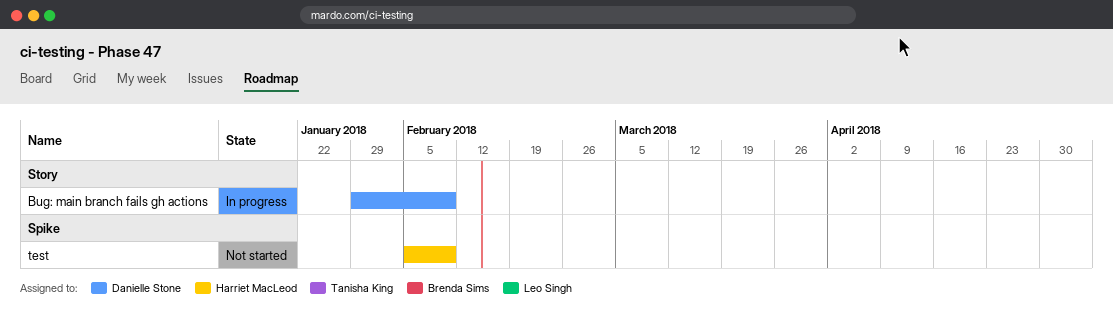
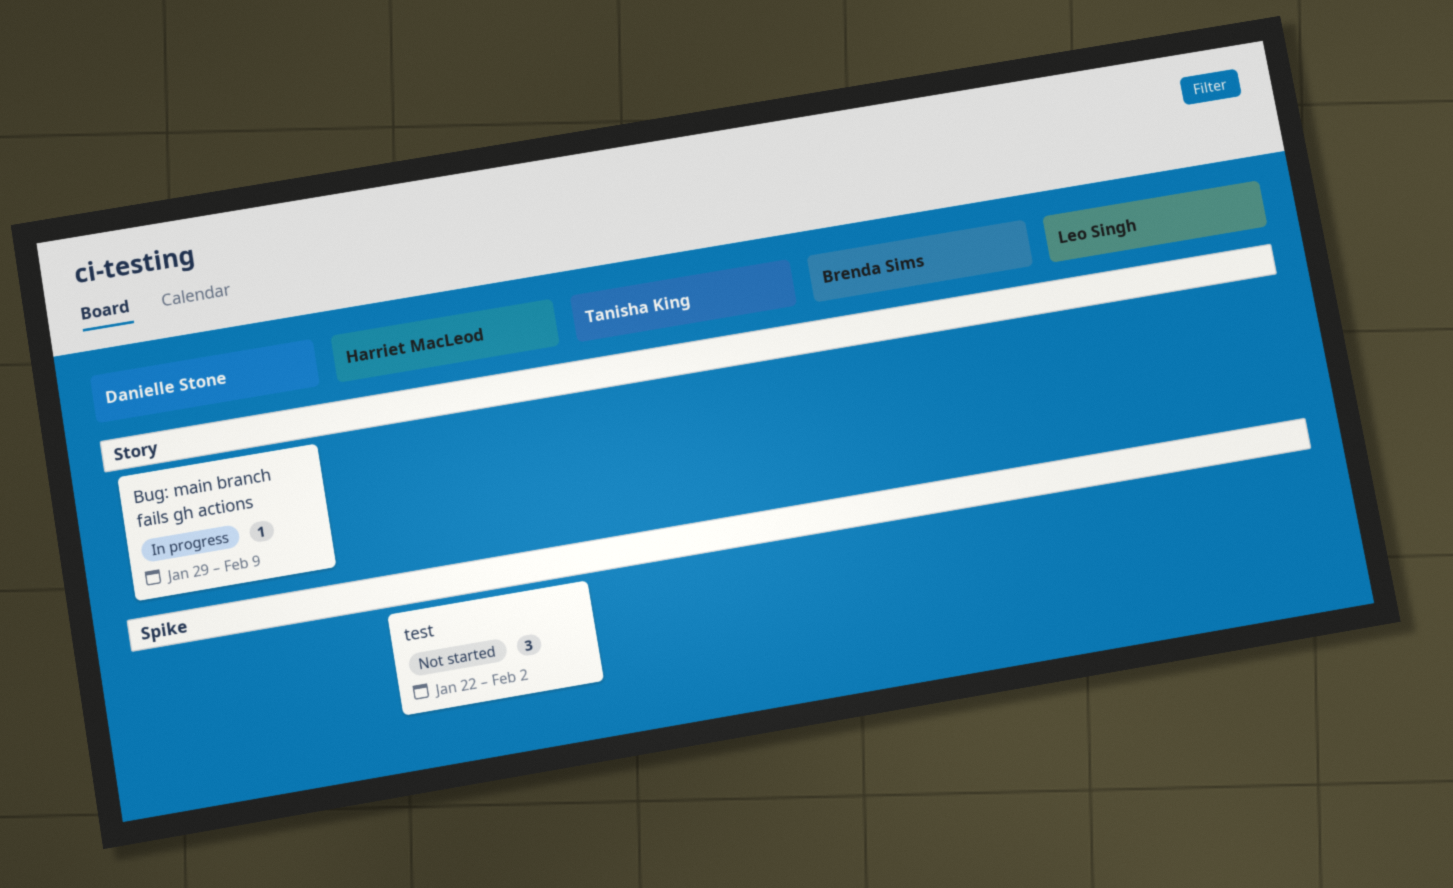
test, start: Feb 5 -> Jan 22
test, due: Feb 9 -> Feb 2

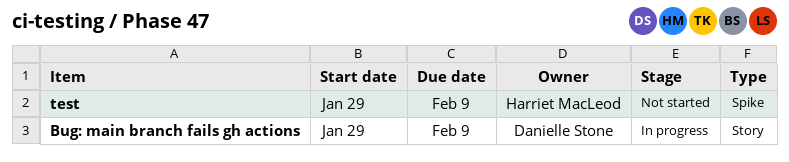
test, start: Jan 22 -> Jan 29
test, due: Feb 2 -> Feb 9

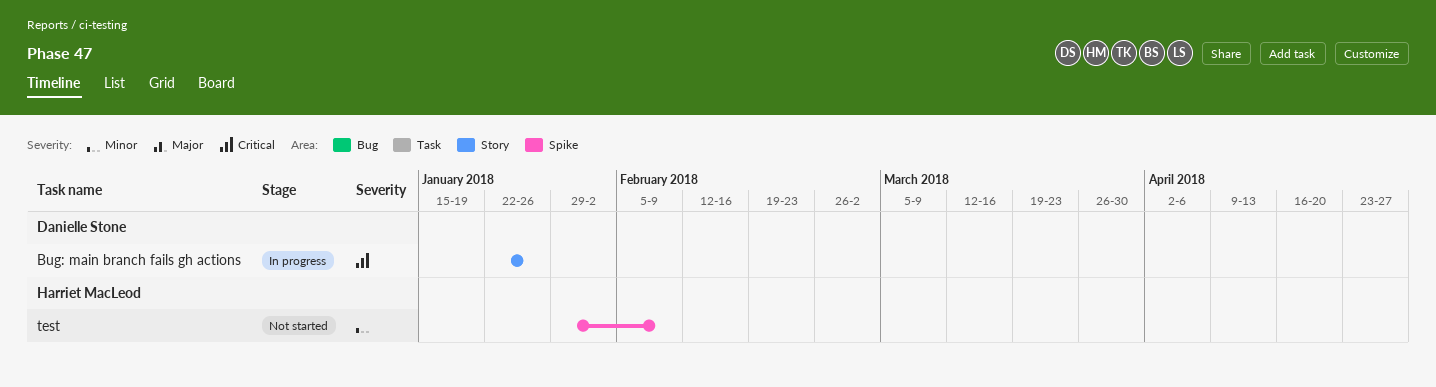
Bug: main branch fails gh actions, start: Jan 29 -> Jan 22
Bug: main branch fails gh actions, due: Feb 9 -> Jan 26

